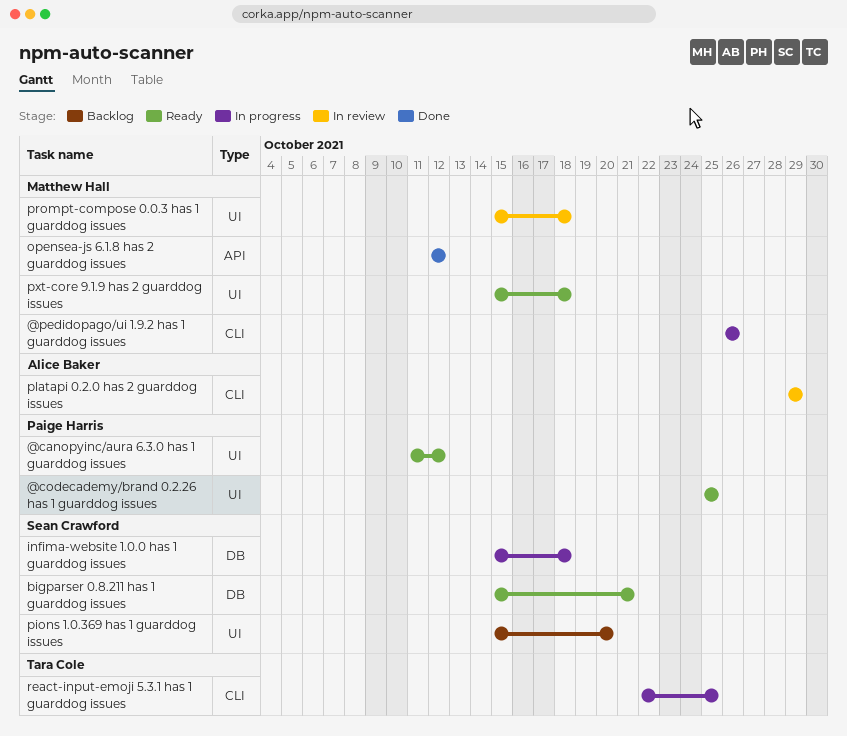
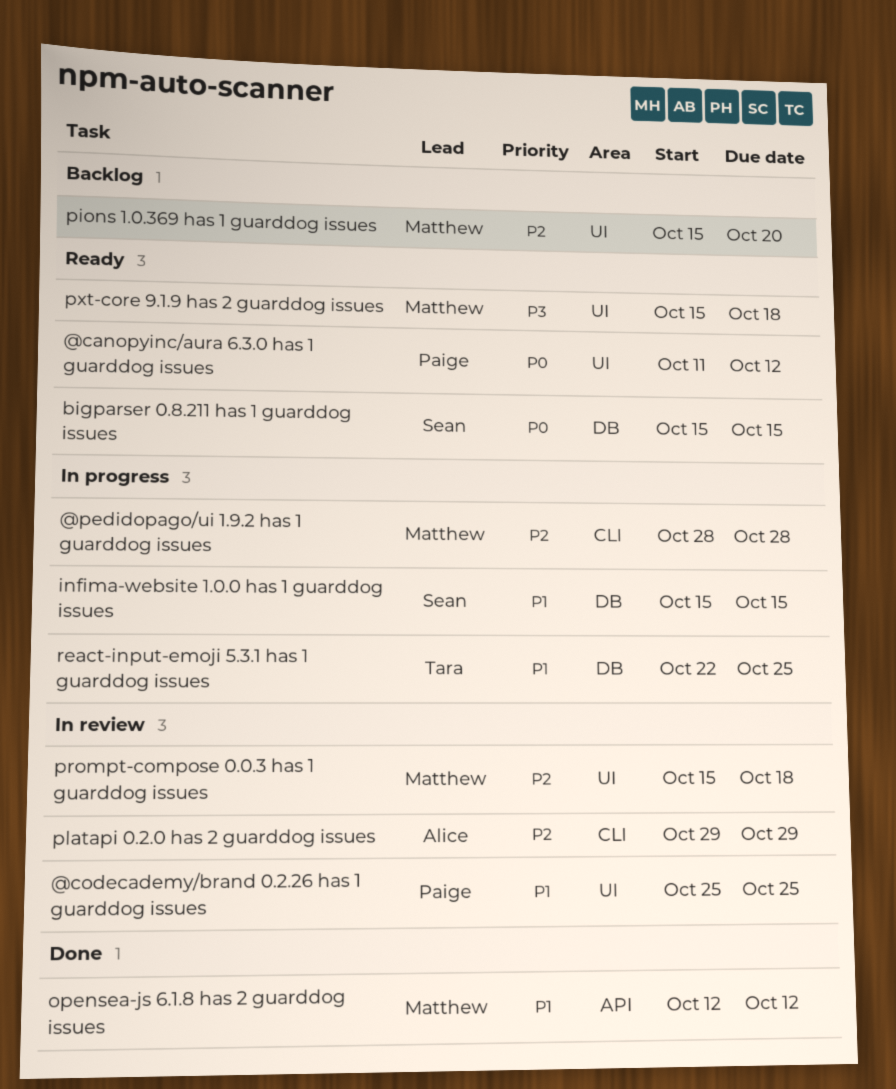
@codecademy/brand 0.2.26 has 1 guarddog issues, status: Ready -> In review
@pedidopago/ui 1.9.2 has 1 guarddog issues, start: Oct 26 -> Oct 28
@pedidopago/ui 1.9.2 has 1 guarddog issues, due: Oct 26 -> Oct 28
bigparser 0.8.211 has 1 guarddog issues, due: Oct 21 -> Oct 15
infima-website 1.0.0 has 1 guarddog issues, due: Oct 18 -> Oct 15
pions 1.0.369 has 1 guarddog issues, owner: Sean Crawford -> Matthew Hall
react-input-emoji 5.3.1 has 1 guarddog issues, label: CLI -> DB

